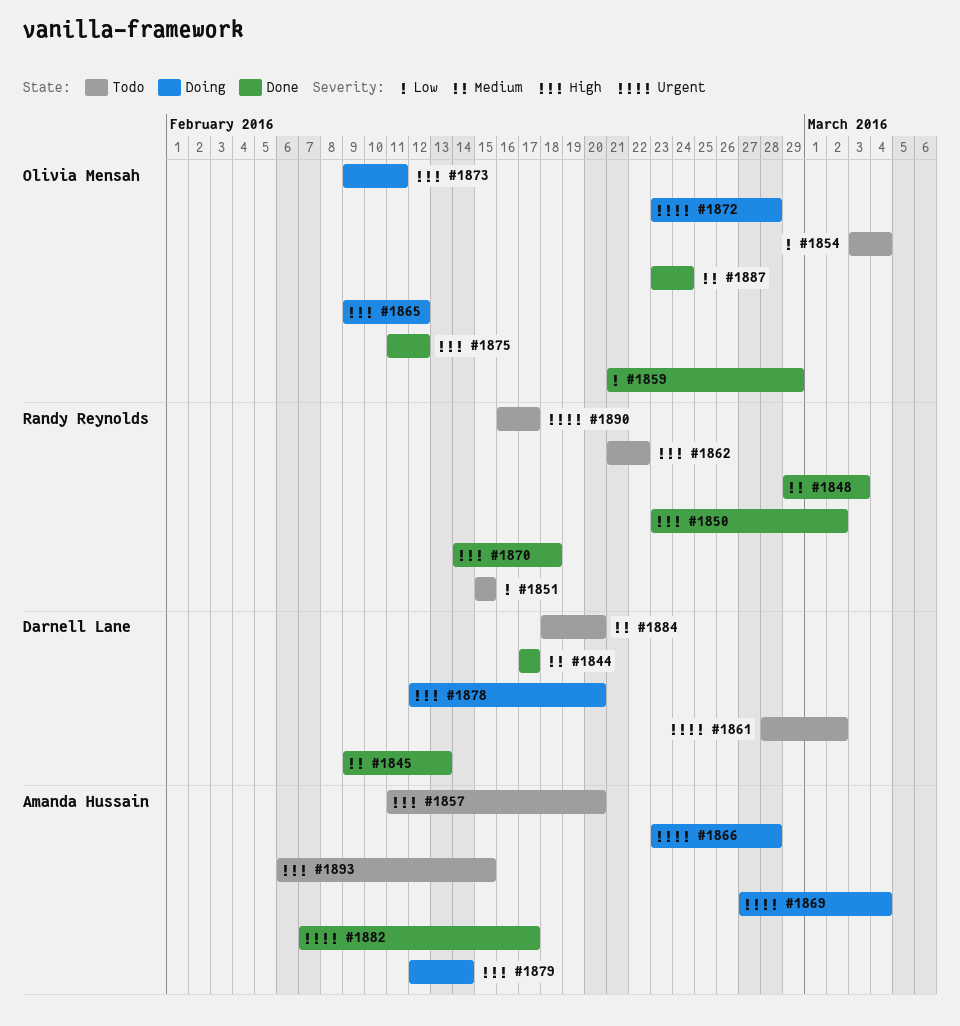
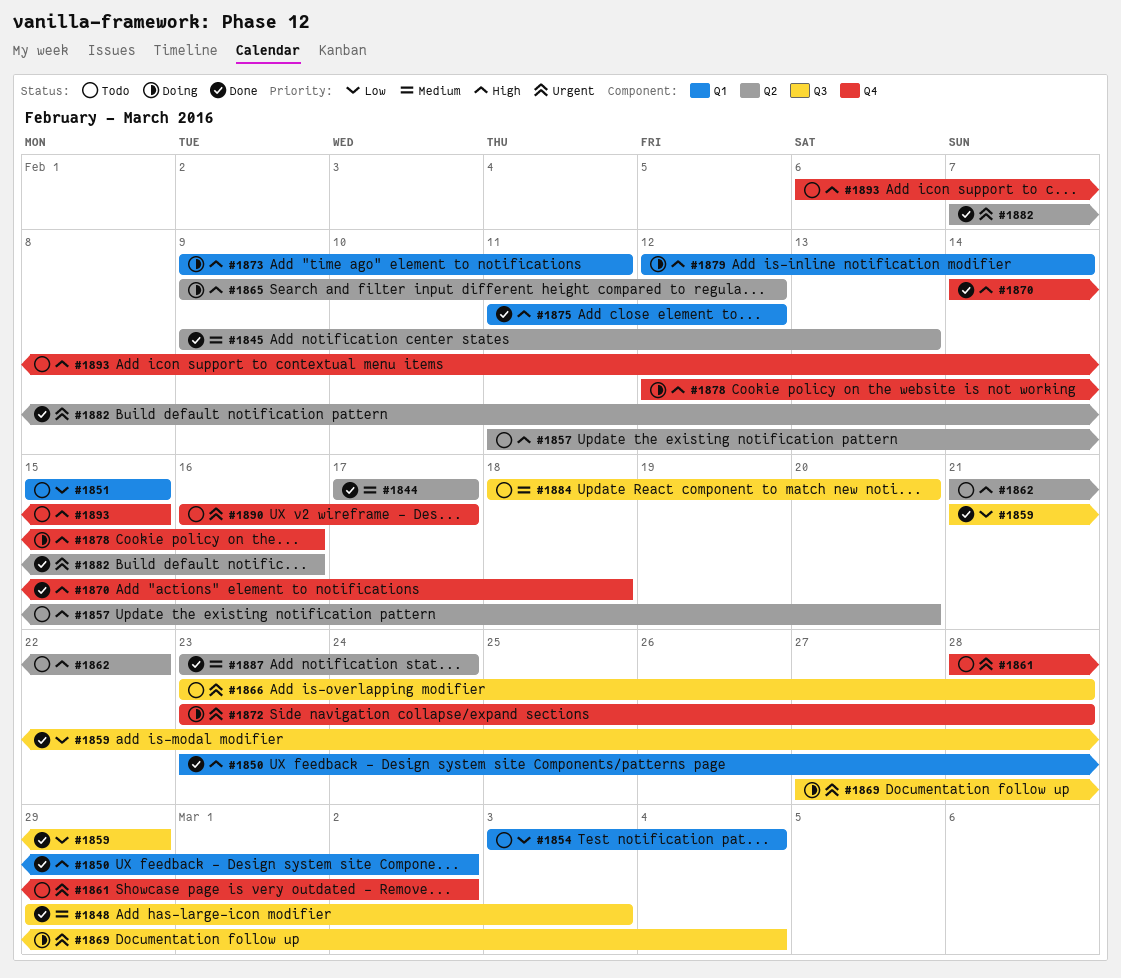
#1866, status: Doing -> Todo
#1878, due: Feb 20 -> Feb 16
#1882, due: Feb 17 -> Feb 16

